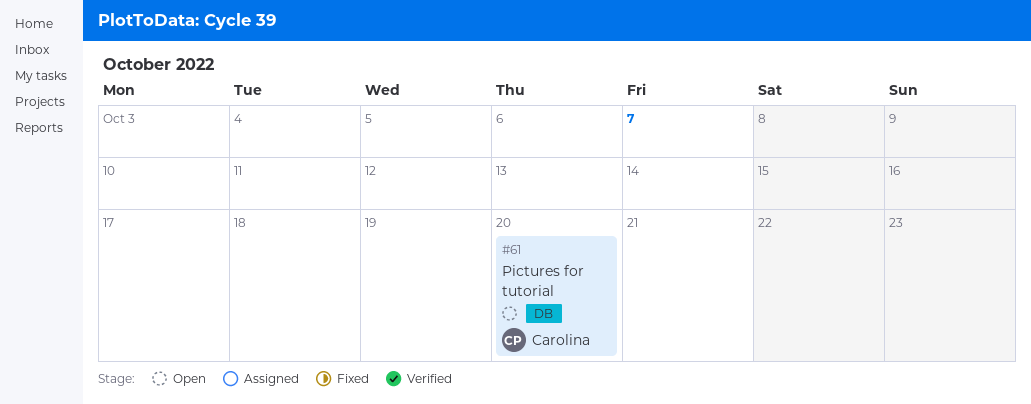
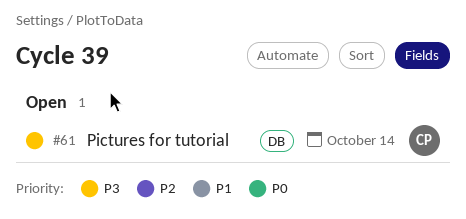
#61, due: Oct 20 -> Oct 14

